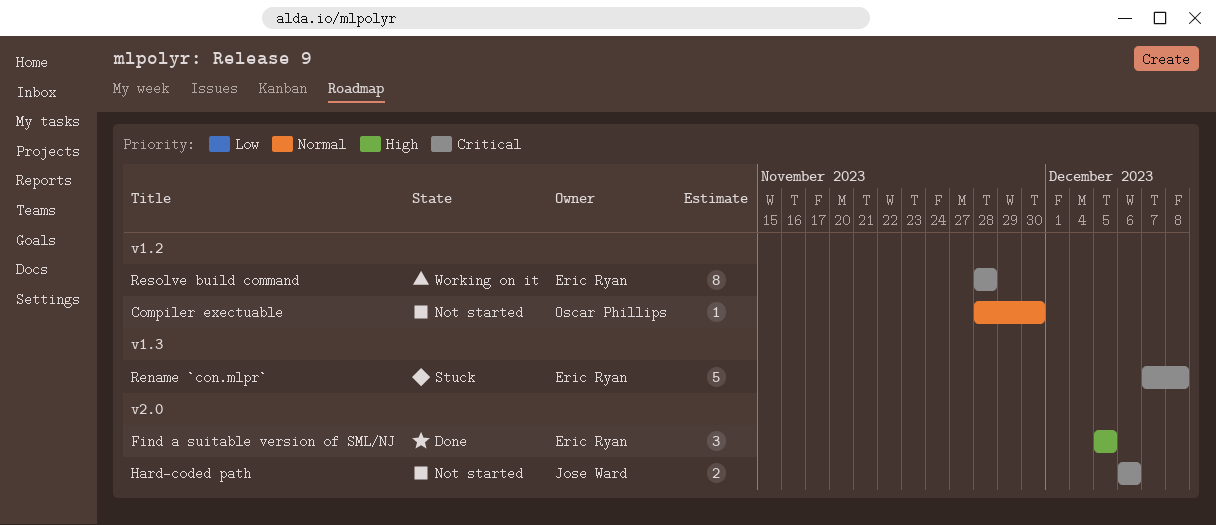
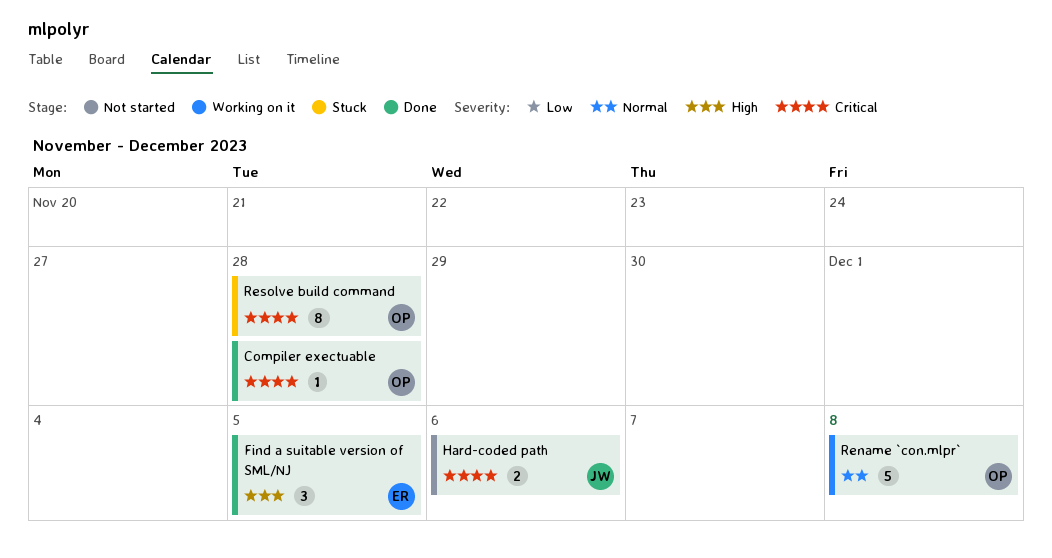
Compiler exectuable, status: Not started -> Done
Compiler exectuable, priority: Normal -> Critical
Compiler exectuable, due: Nov 30 -> Nov 28
Rename `con.mlpr`, status: Stuck -> Working on it
Rename `con.mlpr`, owner: Eric Ryan -> Oscar Phillips
Rename `con.mlpr`, priority: Critical -> Normal
Resolve build command, status: Working on it -> Stuck
Resolve build command, owner: Eric Ryan -> Oscar Phillips

